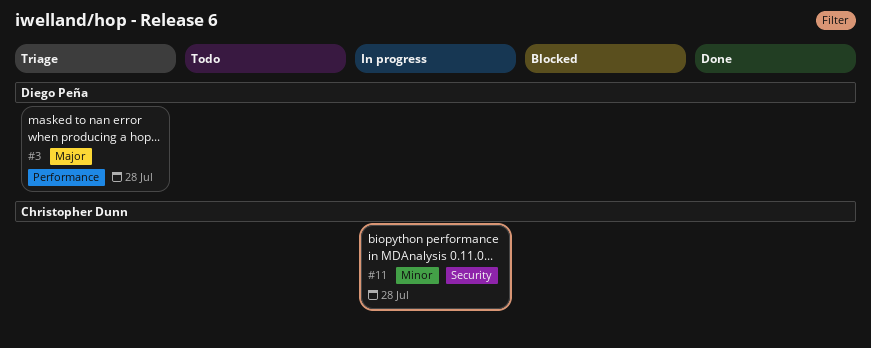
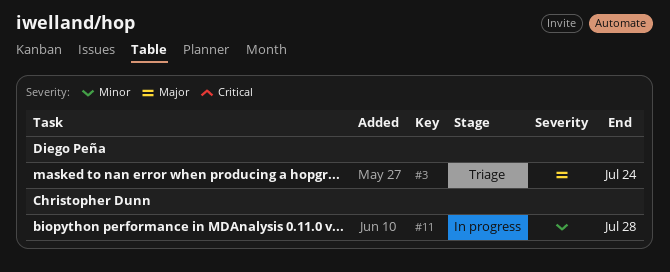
#3, due: Jul 28 -> Jul 24

